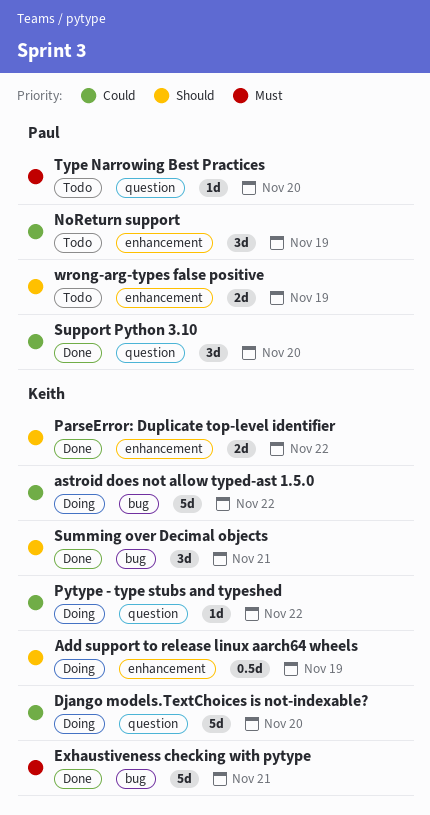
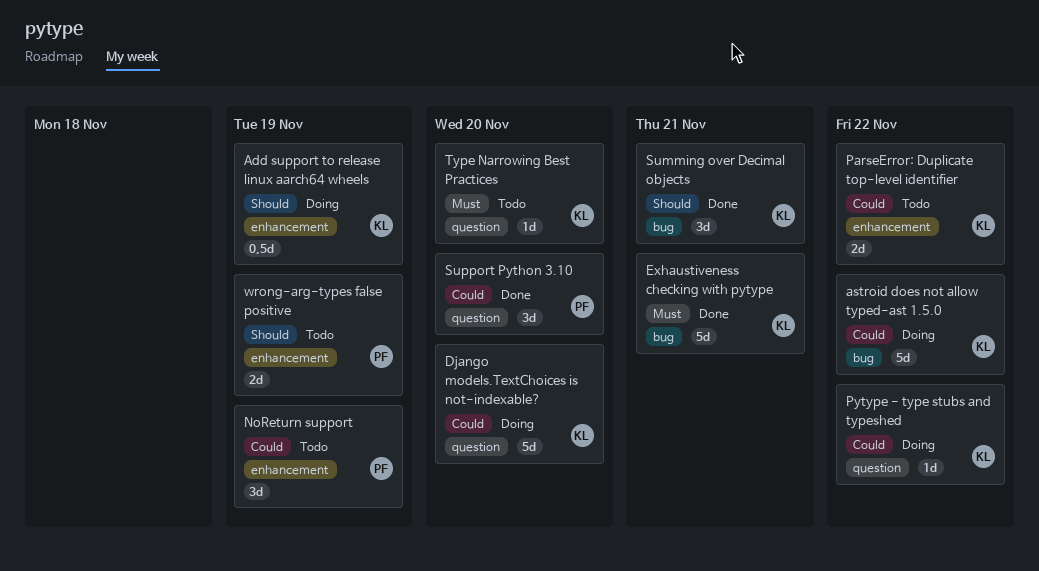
ParseError: Duplicate top-level identifier, status: Done -> Todo
ParseError: Duplicate top-level identifier, priority: Should -> Could
Type Narrowing Best Practices, owner: Paul -> Keith

